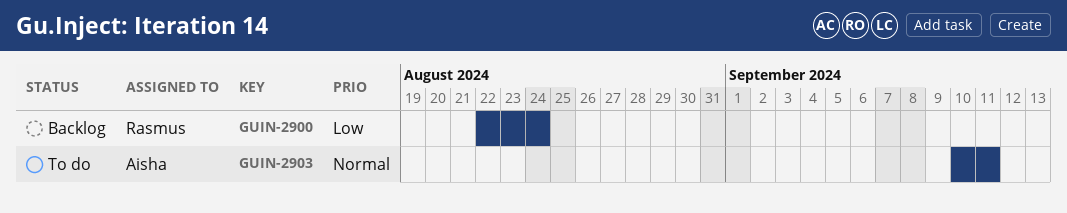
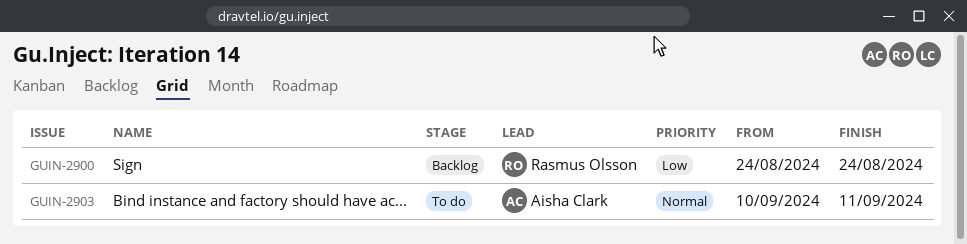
GUIN-2900, start: Aug 22 -> Aug 24

